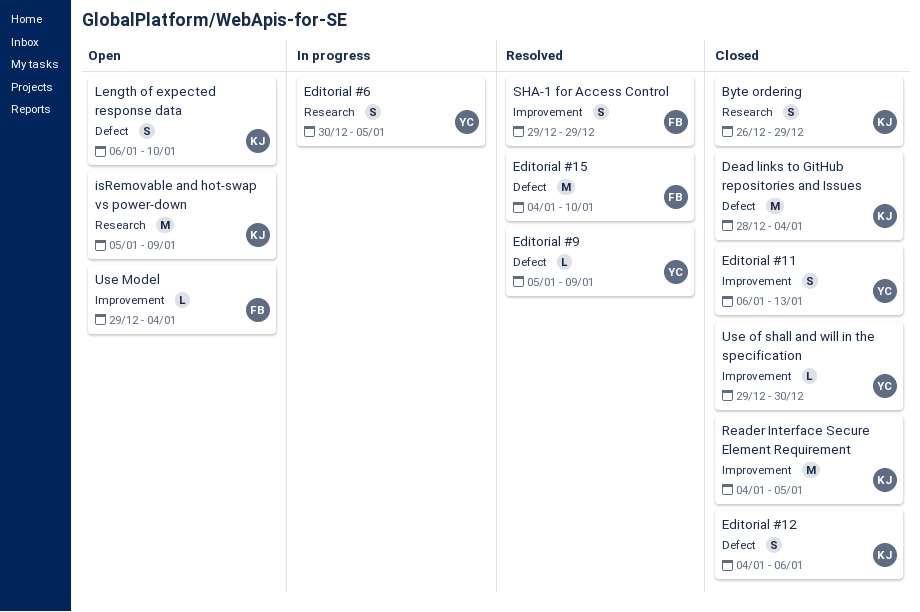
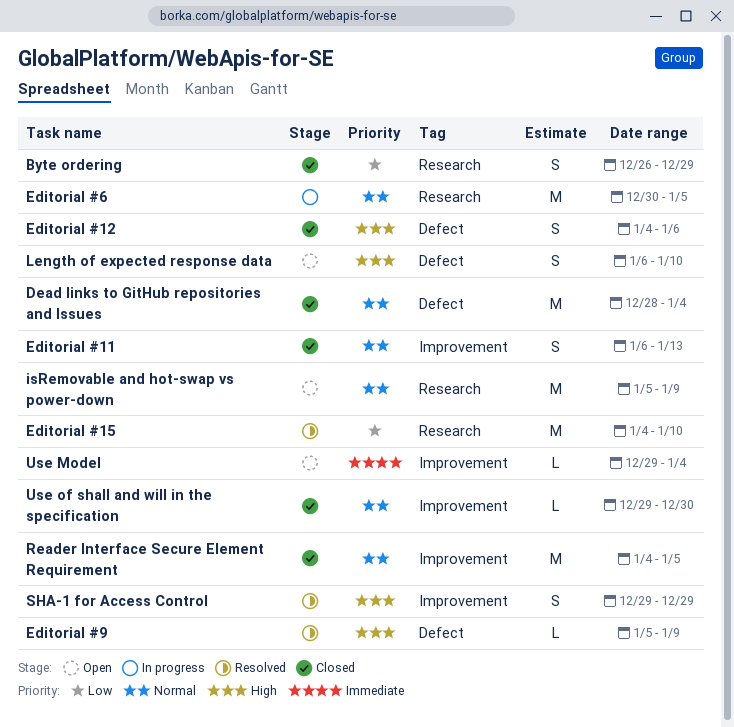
Editorial #15, label: Defect -> Research
Editorial #6, estimate: S -> M

